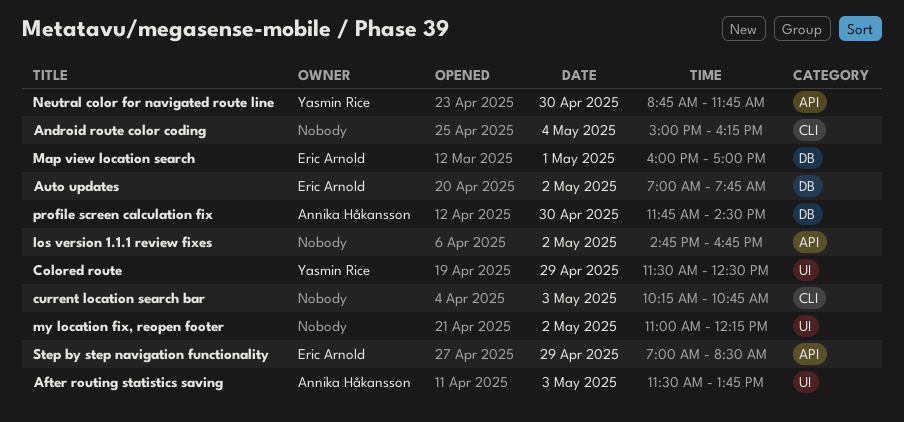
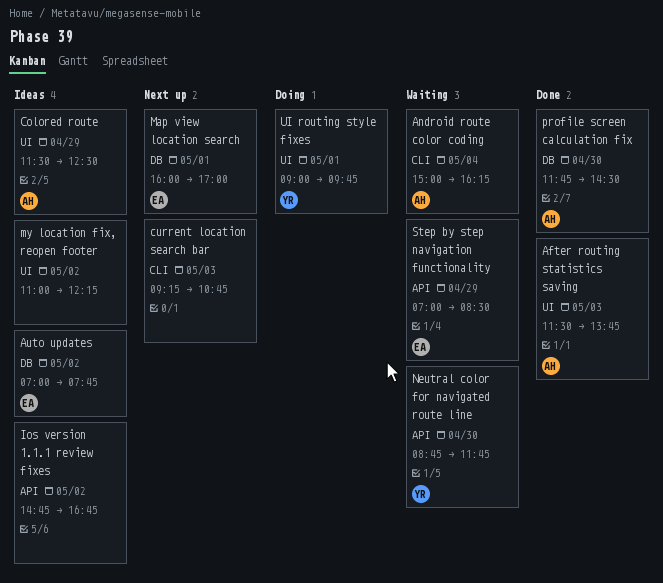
Android route color coding, owner: none -> Annika Håkansson
Colored route, owner: Yasmin Rice -> Annika Håkansson
current location search bar, begins: 10:15 -> 09:15
UI routing style fixes: none -> present

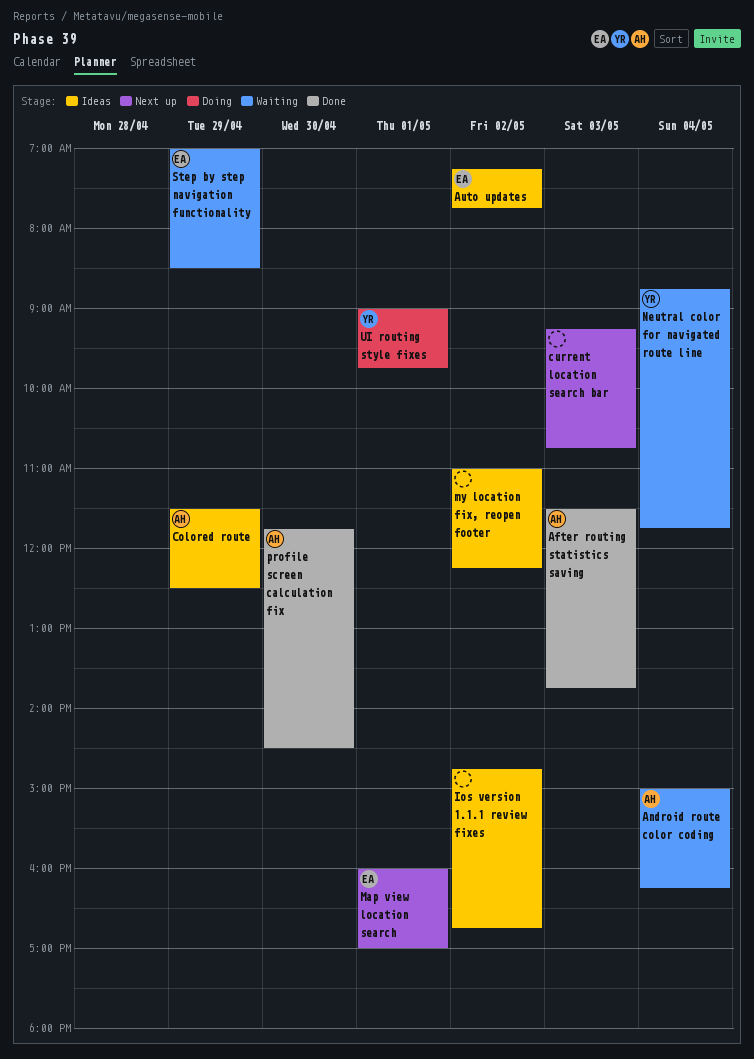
Auto updates, begins: 07:00 -> 07:15
Neutral color for navigated route line, day: Apr 30 -> May 4

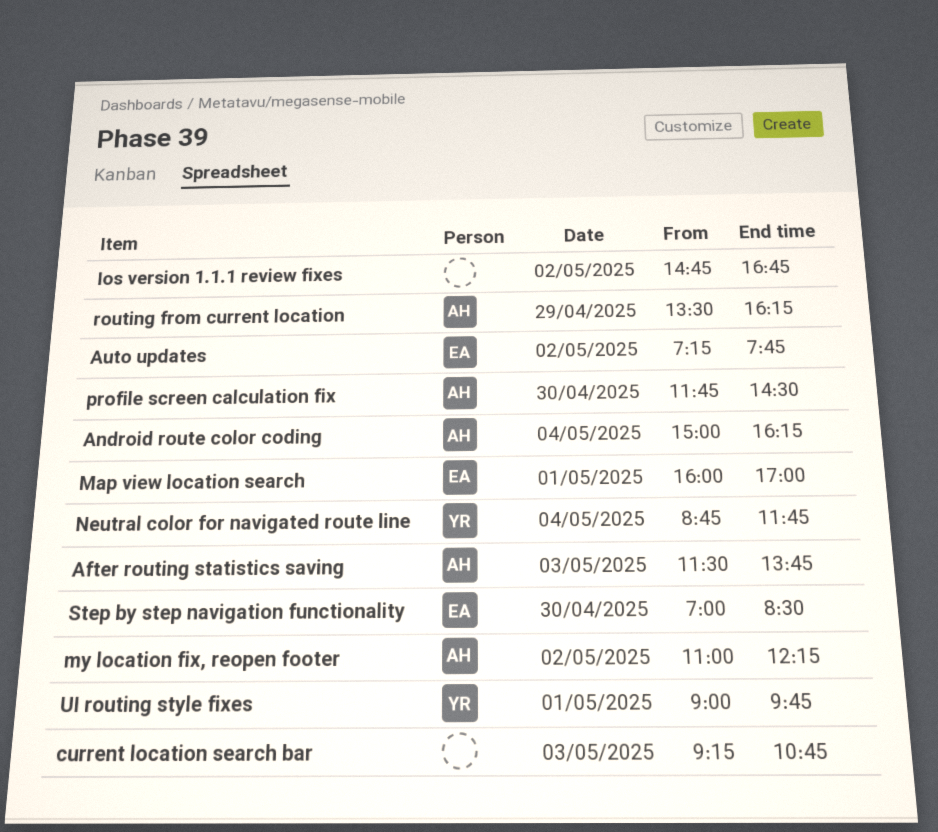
Colored route: present -> none
my location fix, reopen footer, owner: none -> AH
routing from current location: none -> present
Step by step navigation functionality, day: Apr 29 -> Apr 30

